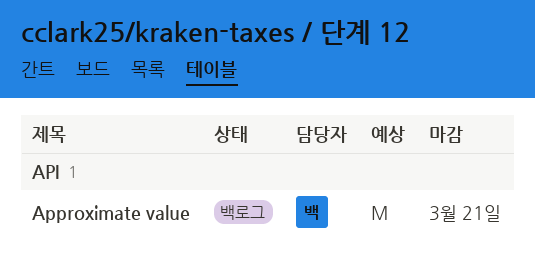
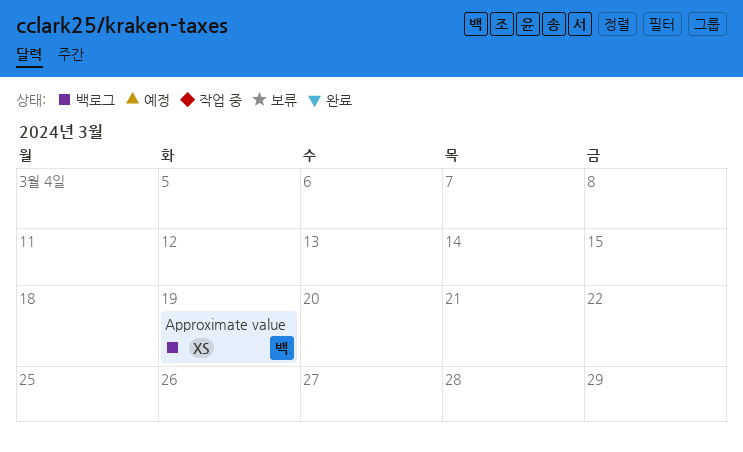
Approximate value, estimate: M -> XS
Approximate value, due: Mar 21 -> Mar 19

